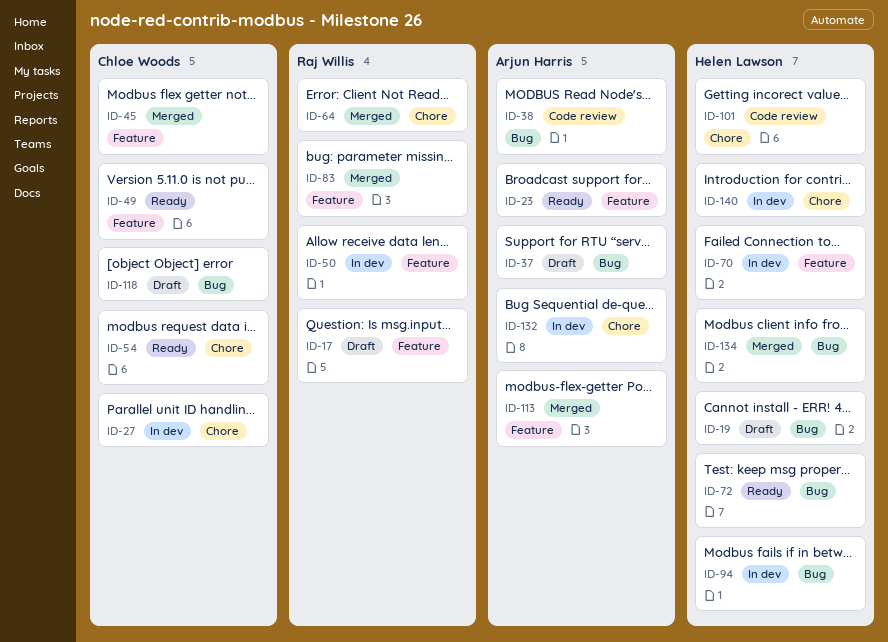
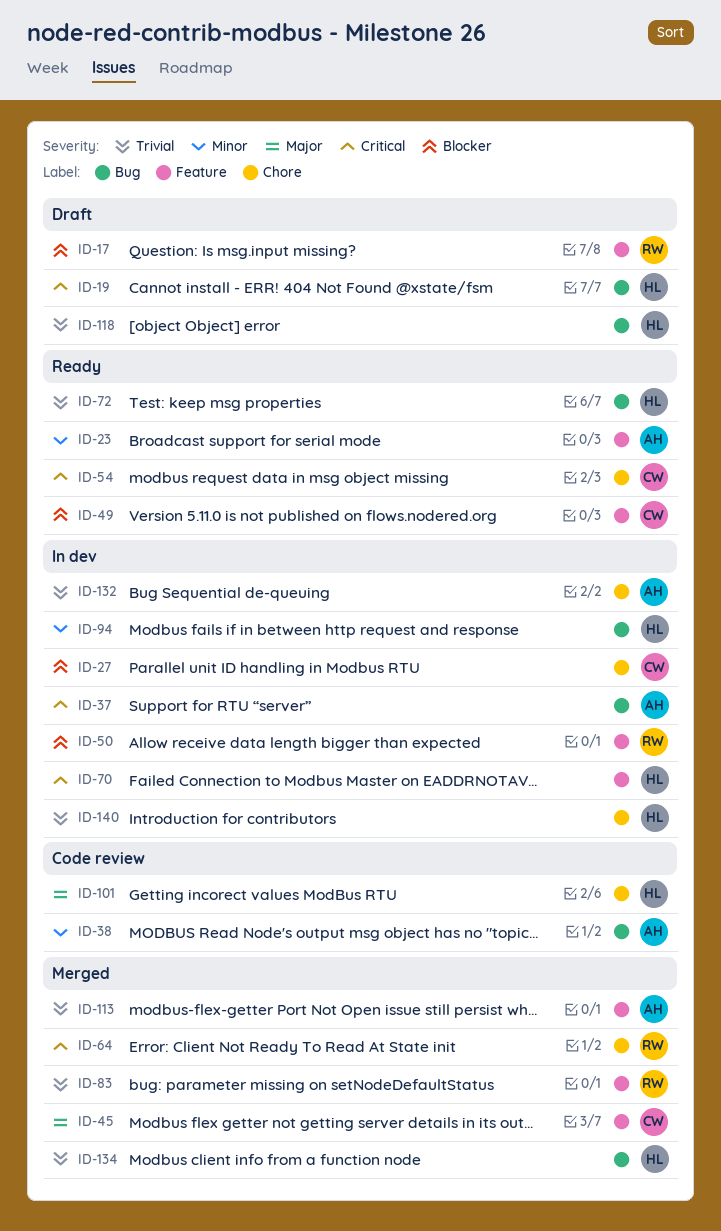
ID-37, status: Draft -> In dev
ID-118, owner: Chloe Woods -> Helen Lawson

